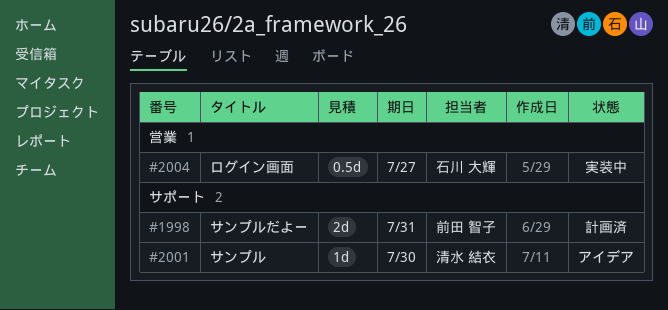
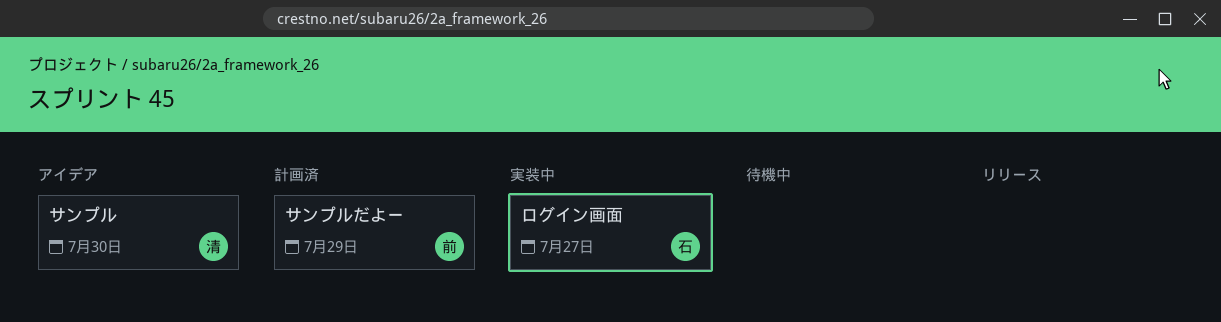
サンプルだよー, due: Jul 31 -> Jul 29

